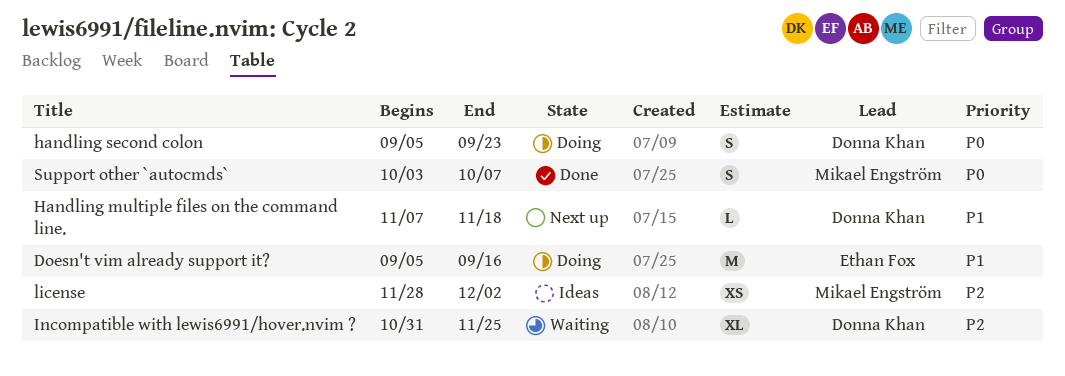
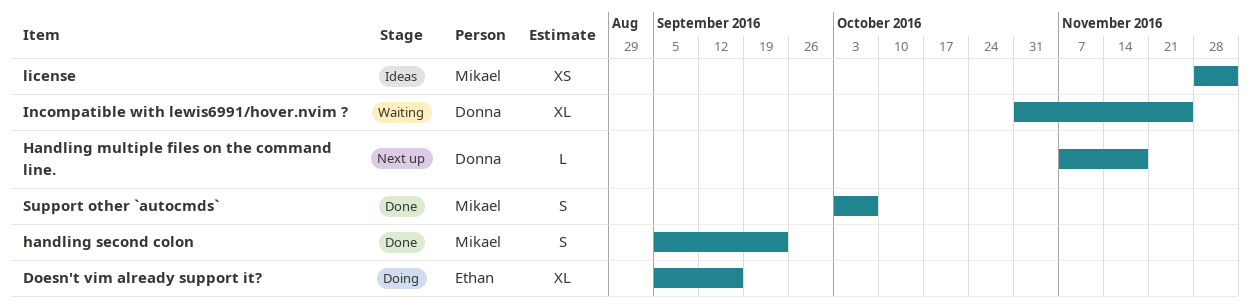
Doesn't vim already support it?, estimate: M -> XL
handling second colon, status: Doing -> Done
handling second colon, owner: Donna Khan -> Mikael Engström

